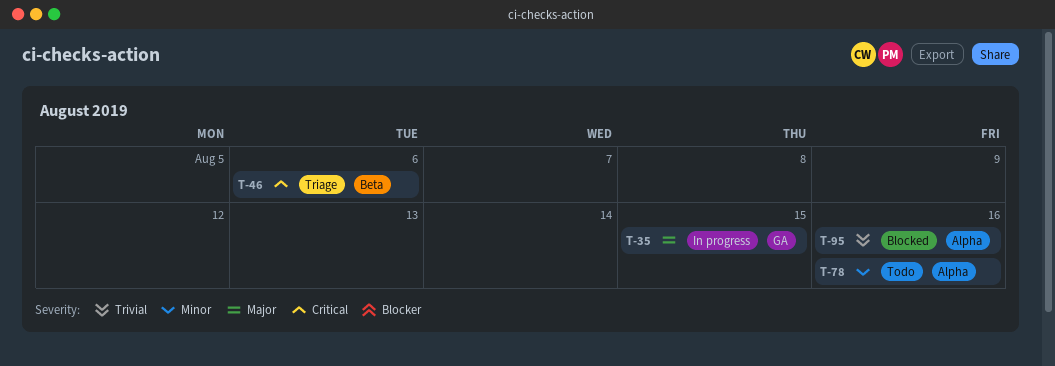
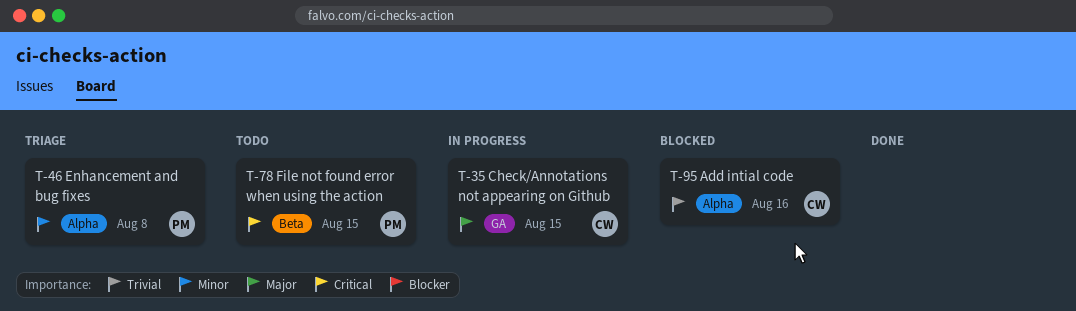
T-46, priority: Critical -> Minor
T-46, label: Beta -> Alpha
T-46, due: Aug 6 -> Aug 8
T-78, priority: Minor -> Critical
T-78, label: Alpha -> Beta
T-78, due: Aug 16 -> Aug 15

